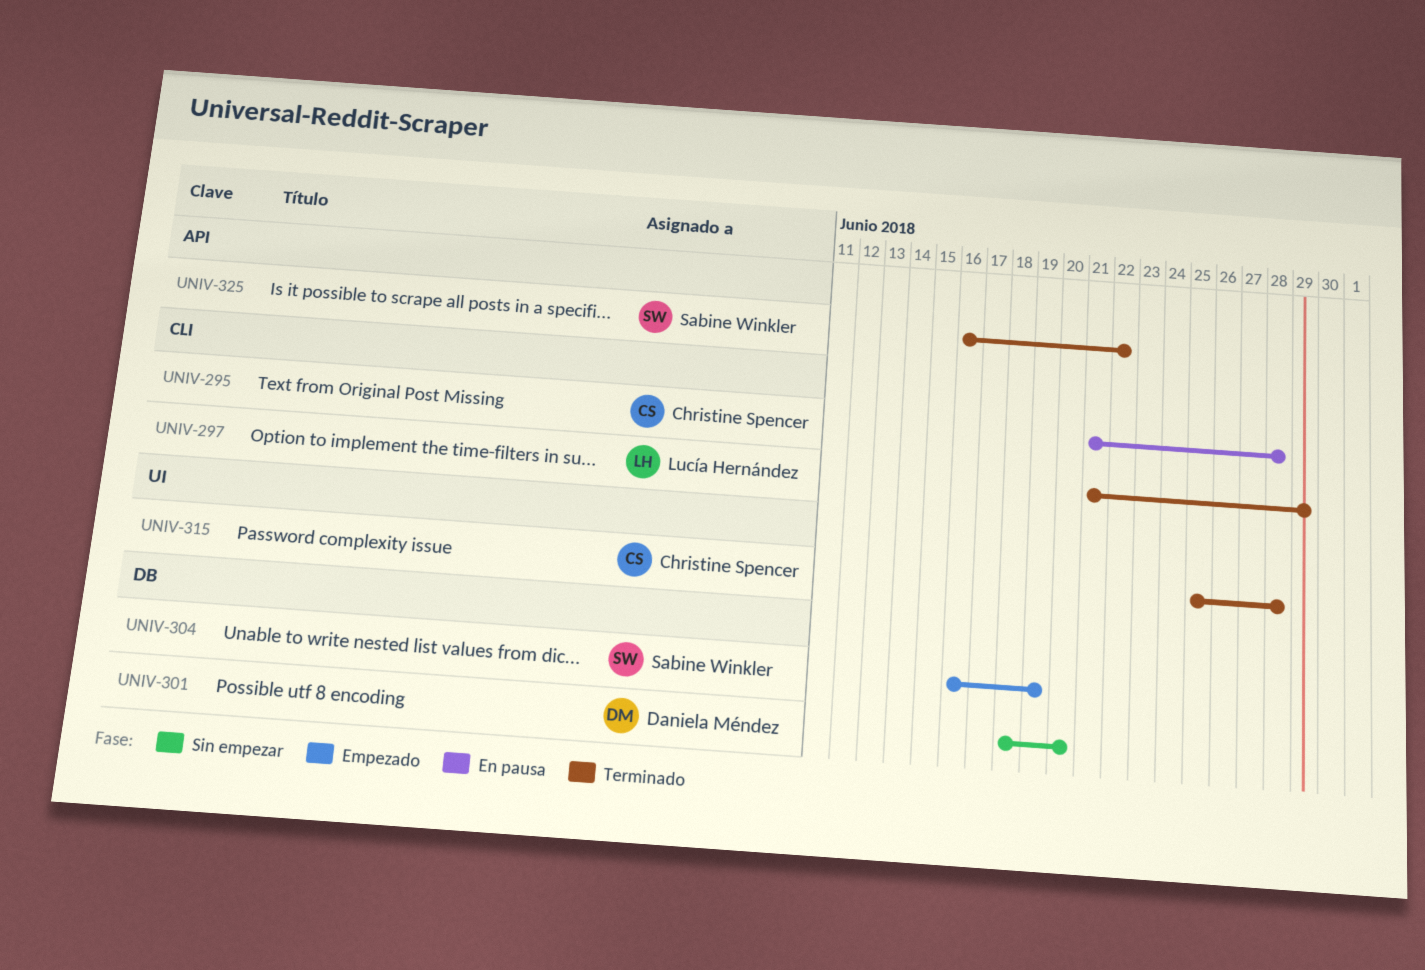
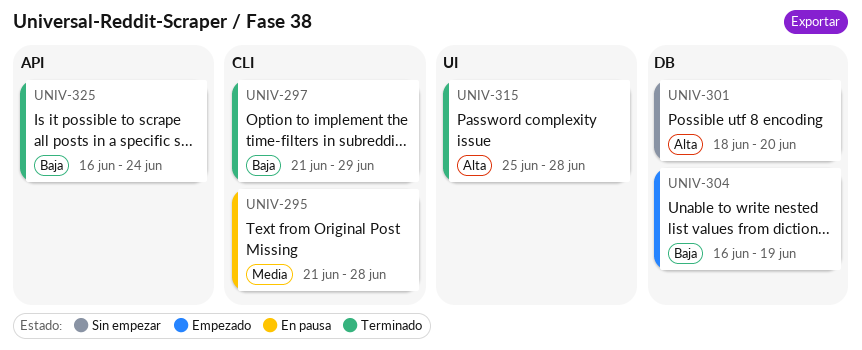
UNIV-325, due: Jun 22 -> Jun 24

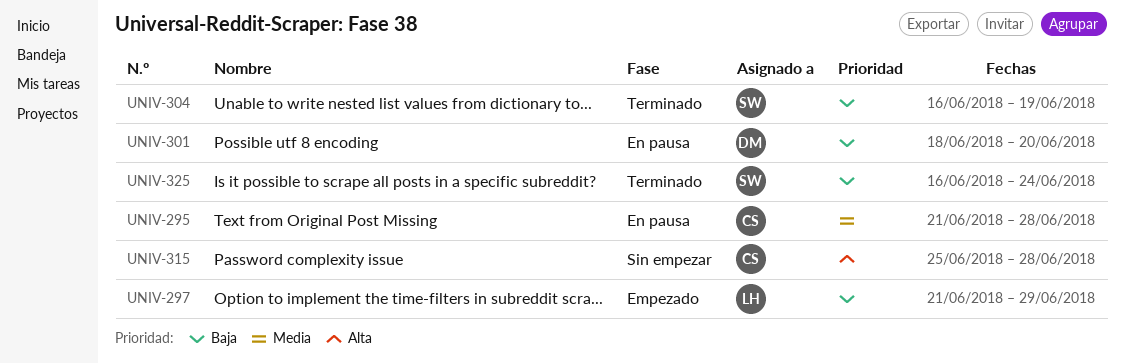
UNIV-297, status: Terminado -> Empezado
UNIV-301, status: Sin empezar -> En pausa
UNIV-301, priority: Alta -> Baja
UNIV-304, status: Empezado -> Terminado
UNIV-315, status: Terminado -> Sin empezar

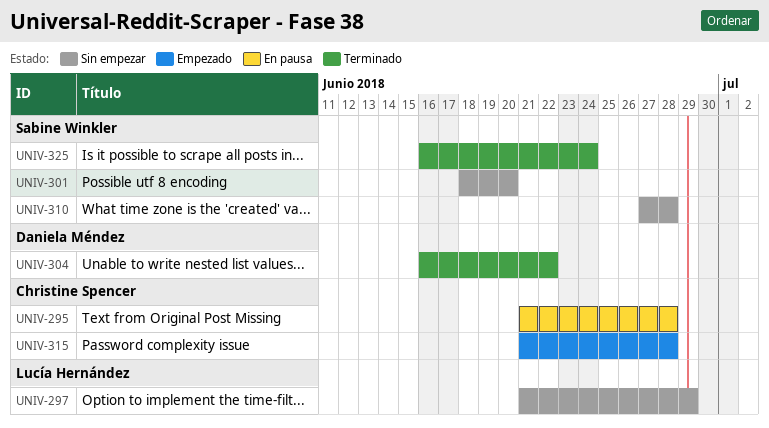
UNIV-297, status: Empezado -> Sin empezar
UNIV-301, status: En pausa -> Sin empezar
UNIV-301, owner: Daniela Méndez -> Sabine Winkler
UNIV-304, owner: Sabine Winkler -> Daniela Méndez
UNIV-304, due: Jun 19 -> Jun 22
UNIV-310: none -> present
UNIV-315, status: Sin empezar -> Empezado
UNIV-315, start: Jun 25 -> Jun 21

